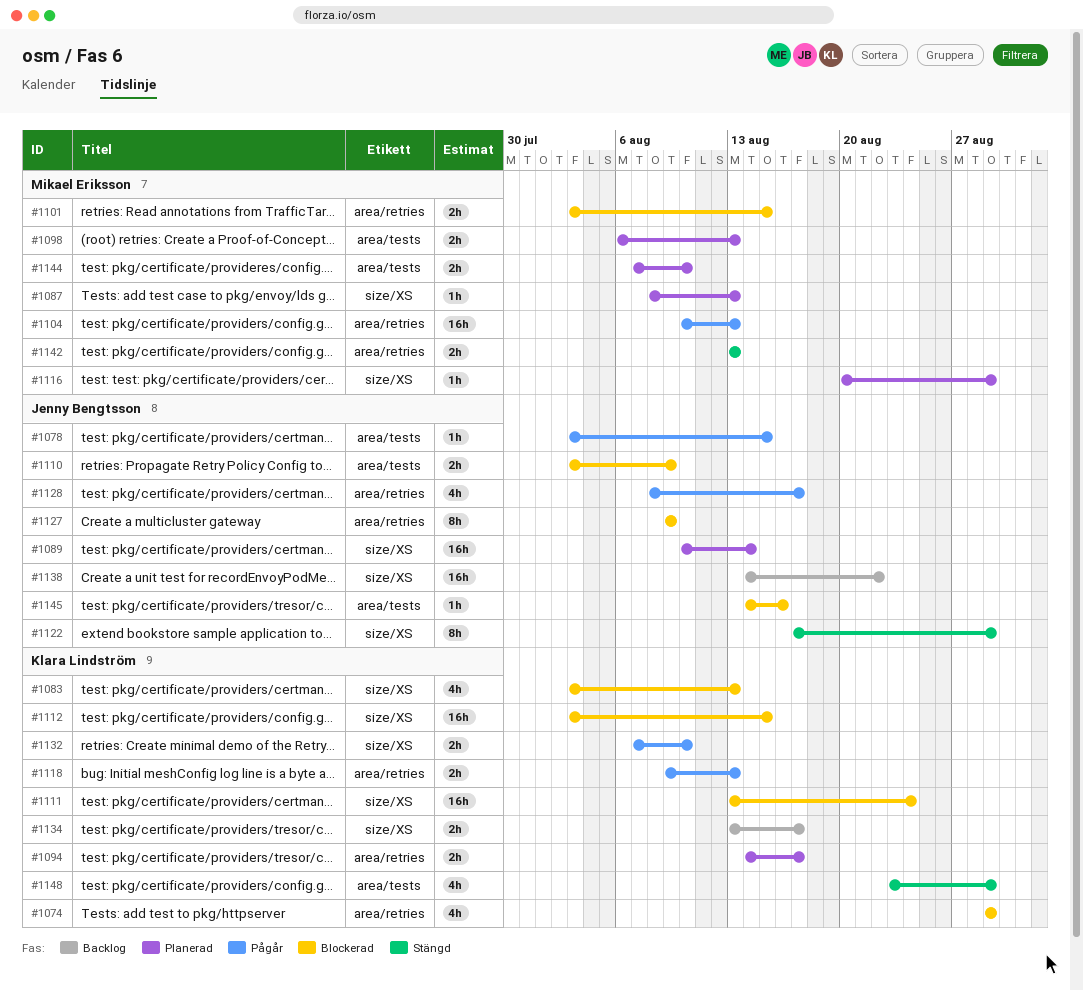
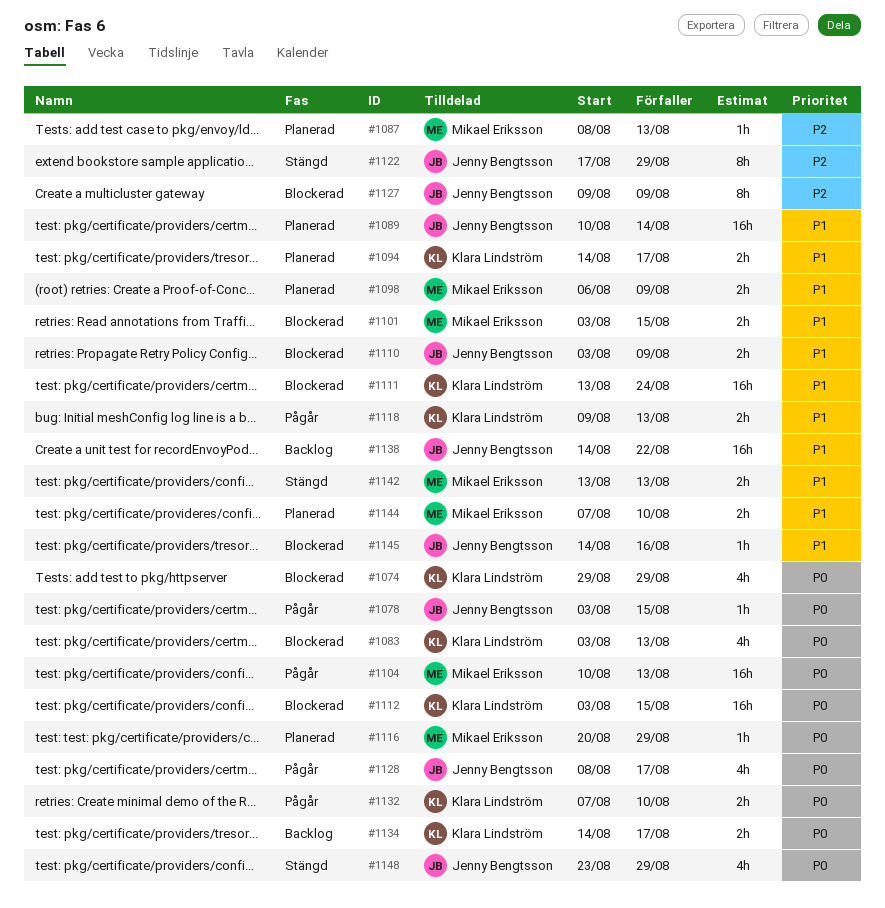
#1098, due: Aug 13 -> Aug 9
#1134, start: Aug 13 -> Aug 14
#1148, owner: Klara Lindström -> Jenny Bengtsson

